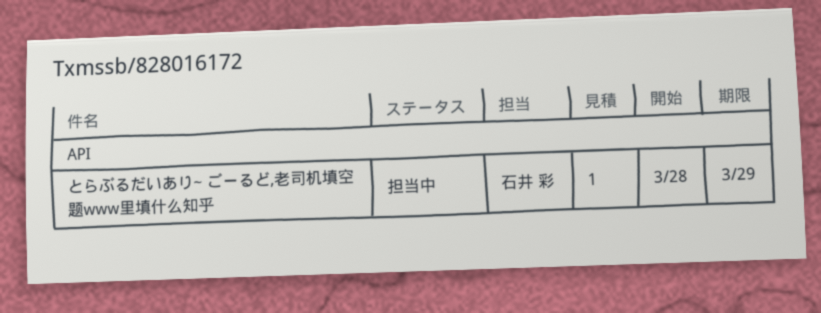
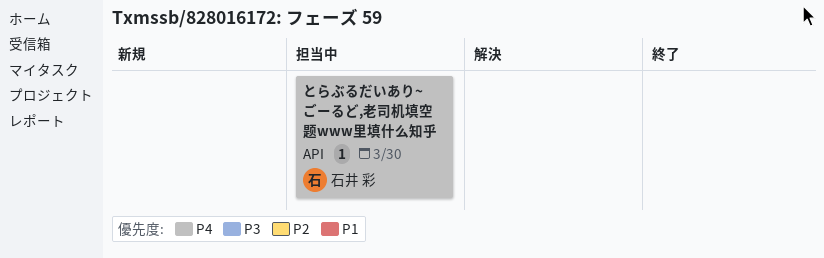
とらぶるだいあり~ ごーるど,老司机填空题www里填什么知乎, due: Mar 29 -> Mar 30

